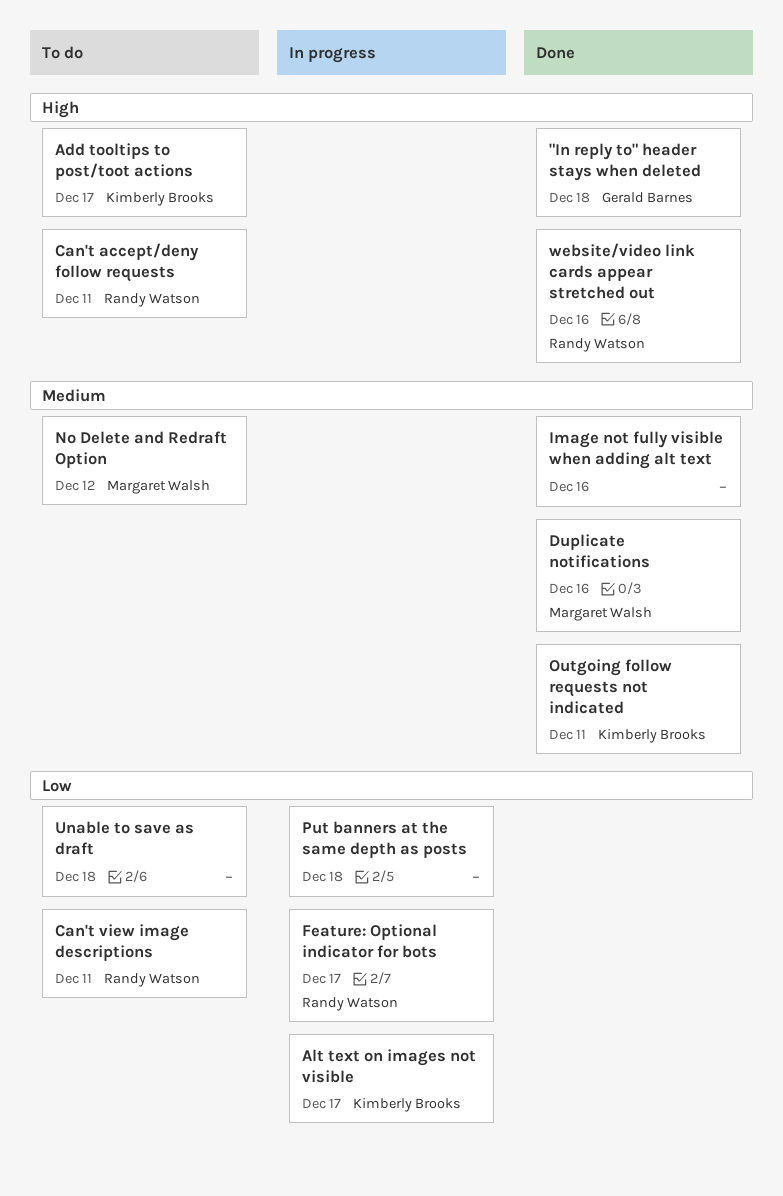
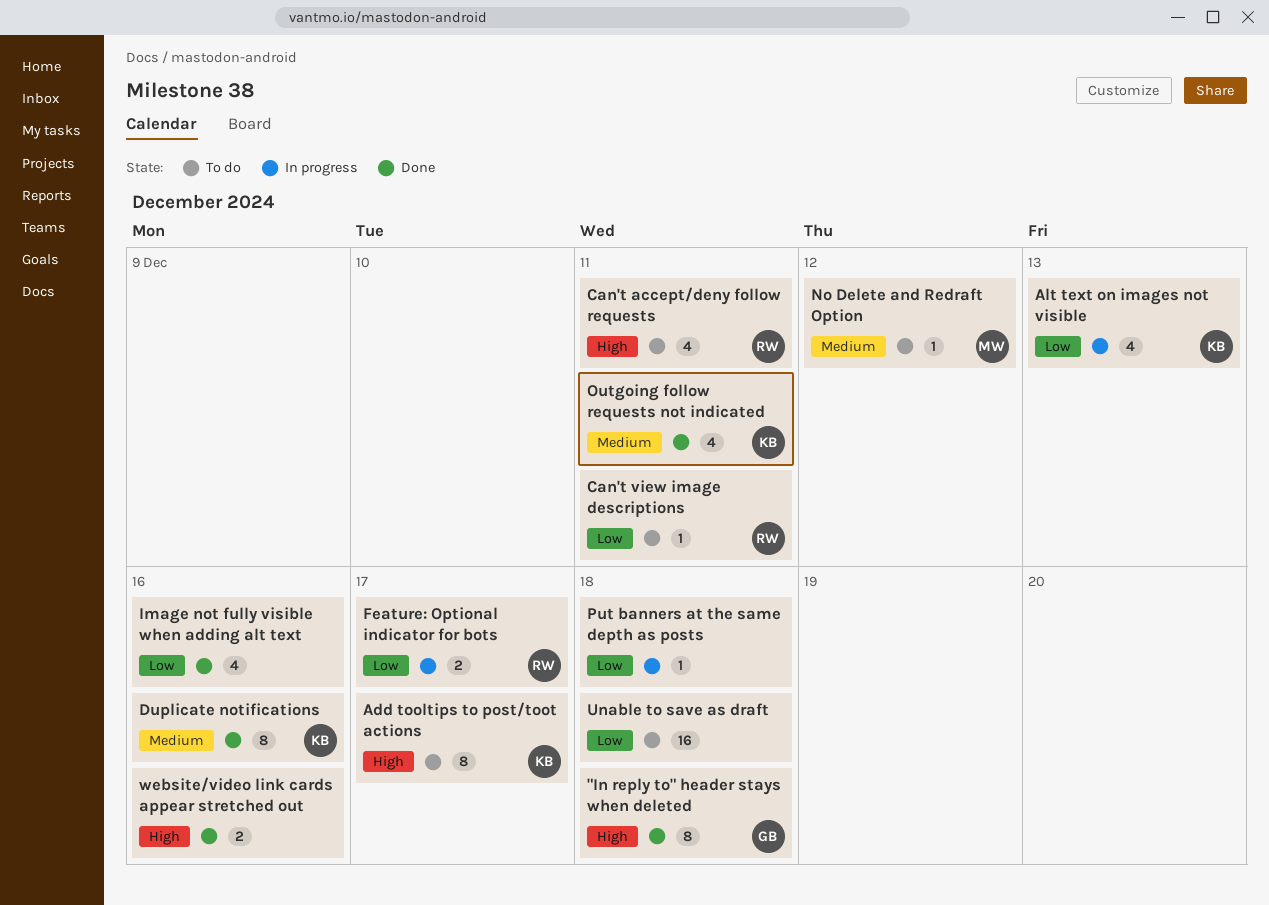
Alt text on images not visible, due: Dec 17 -> Dec 13
Duplicate notifications, owner: Margaret Walsh -> Kimberly Brooks
Image not fully visible when adding alt text, priority: Medium -> Low
website/video link cards appear stretched out, owner: Randy Watson -> none

